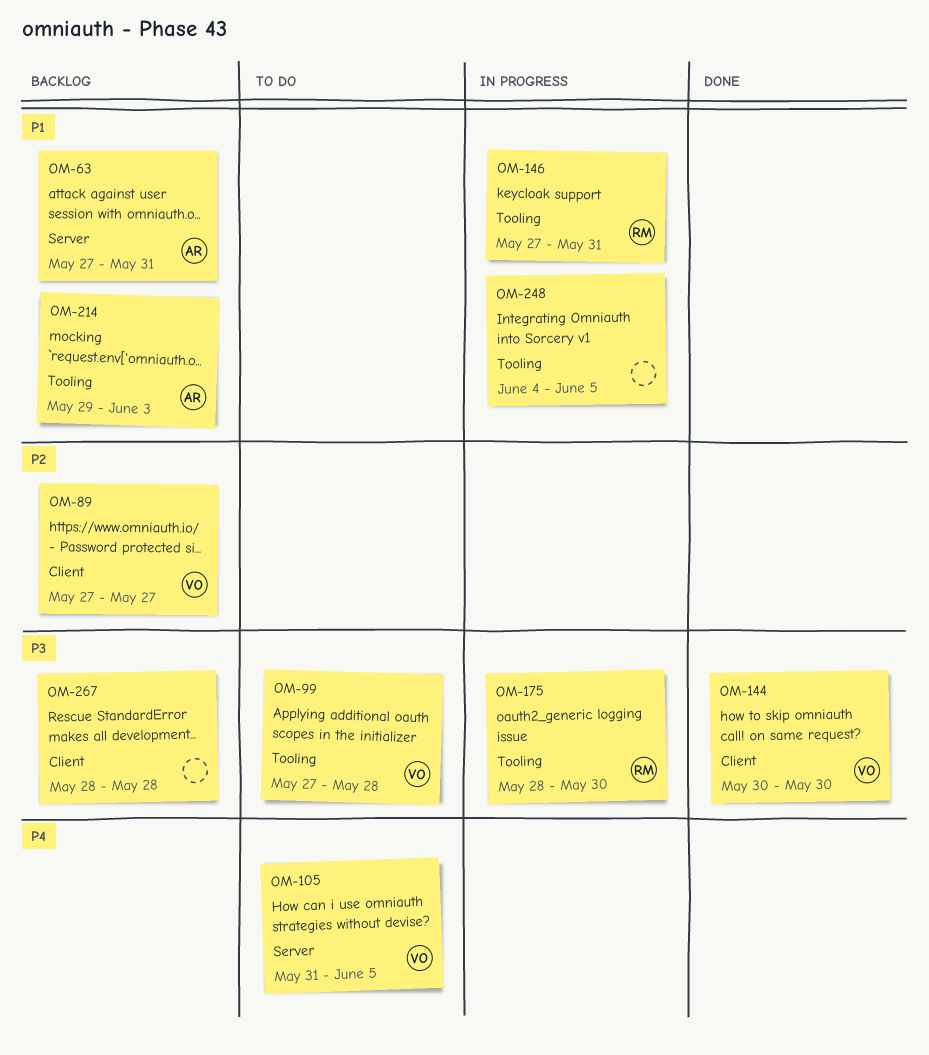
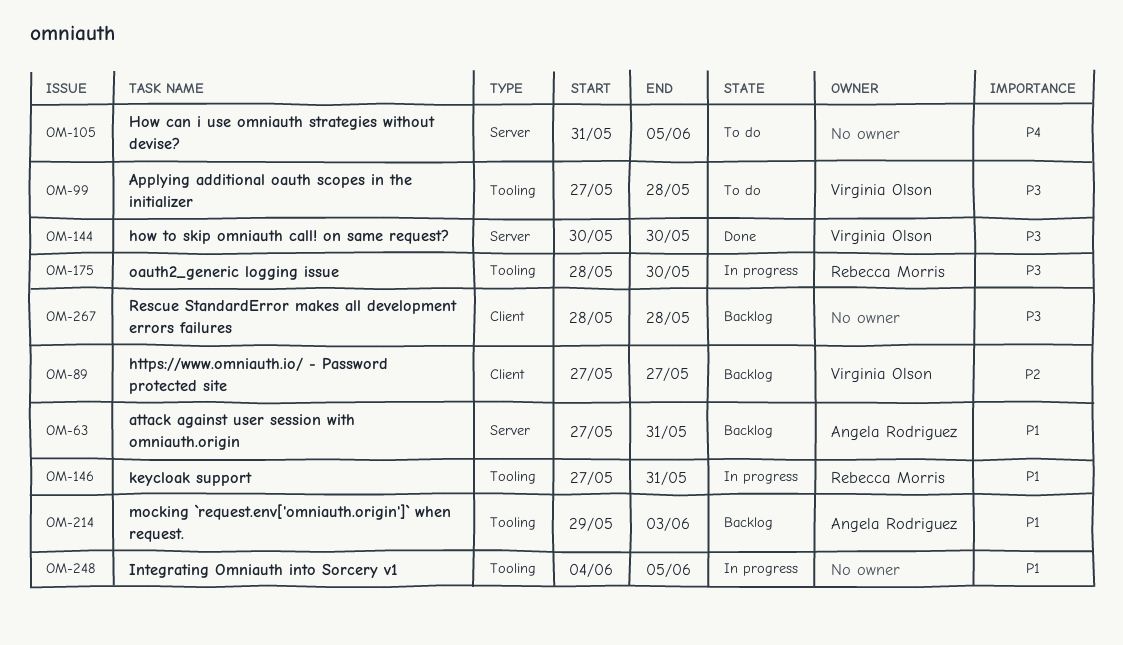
OM-105, owner: Virginia Olson -> none
OM-144, label: Client -> Server

